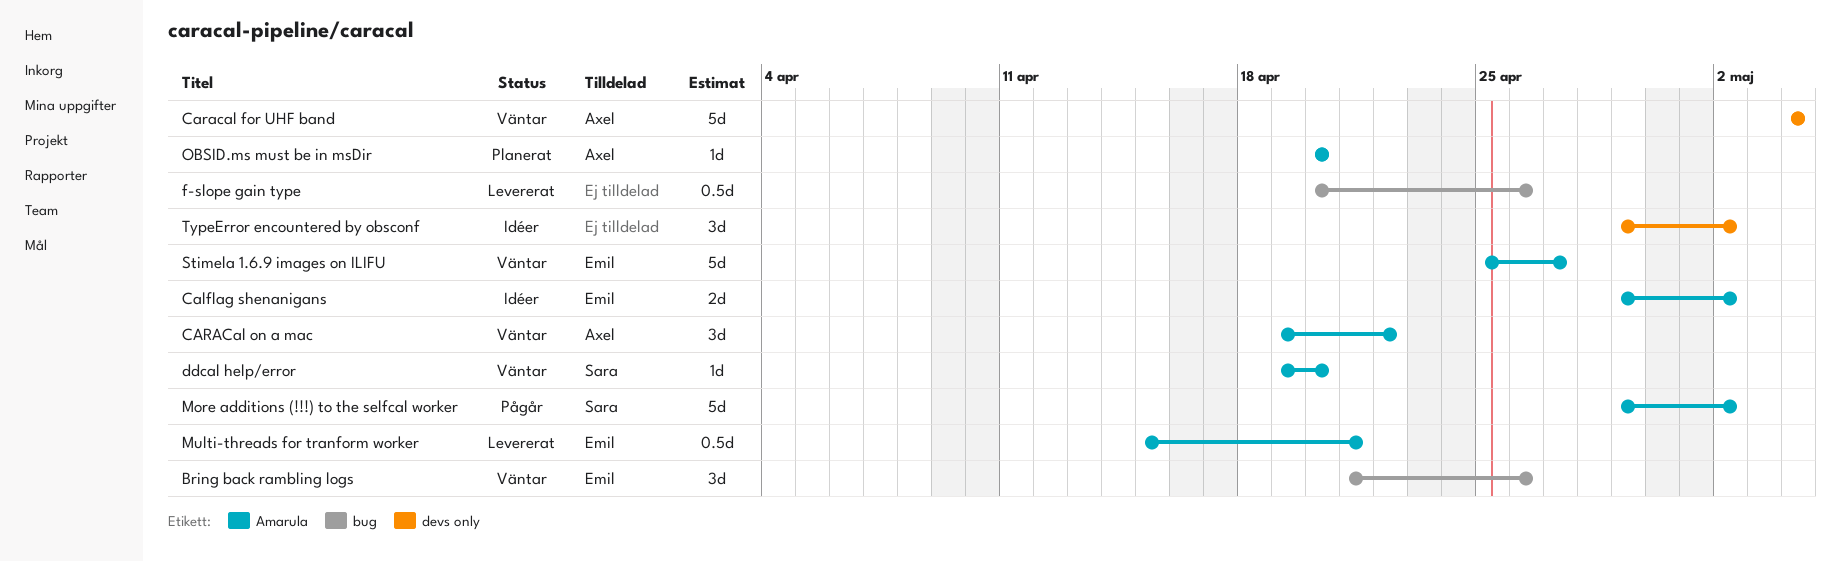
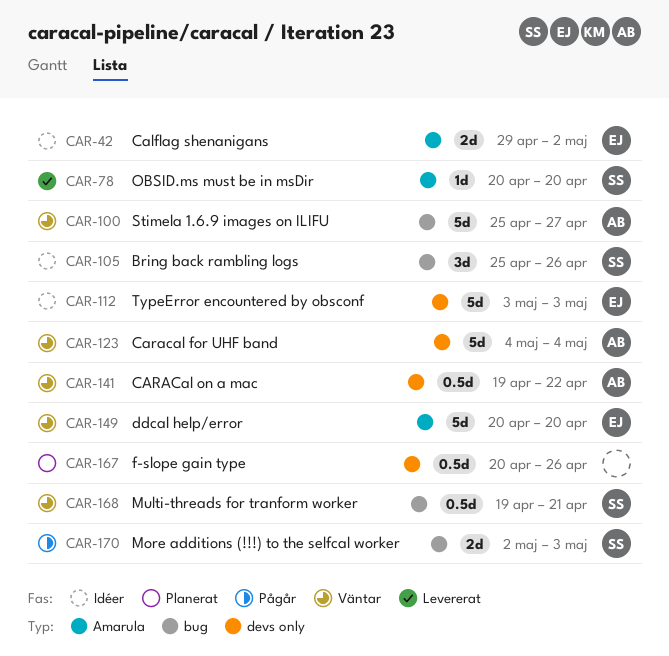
Bring back rambling logs, status: Väntar -> Idéer
Bring back rambling logs, owner: Emil -> Sara
Bring back rambling logs, start: Apr 21 -> Apr 25
CARACal on a mac, label: Amarula -> devs only
CARACal on a mac, estimate: 3d -> 0.5d
ddcal help/error, owner: Sara -> Emil
ddcal help/error, estimate: 1d -> 5d
ddcal help/error, start: Apr 19 -> Apr 20
f-slope gain type, status: Levererat -> Planerat
f-slope gain type, label: bug -> devs only
More additions (!!!) to the selfcal worker, label: Amarula -> bug
More additions (!!!) to the selfcal worker, estimate: 5d -> 2d
More additions (!!!) to the selfcal worker, start: Apr 29 -> May 2
More additions (!!!) to the selfcal worker, due: May 2 -> May 3
Multi-threads for tranform worker, status: Levererat -> Väntar
Multi-threads for tranform worker, owner: Emil -> Sara
Multi-threads for tranform worker, label: Amarula -> bug
Multi-threads for tranform worker, start: Apr 15 -> Apr 19
OBSID.ms must be in msDir, status: Planerat -> Levererat
OBSID.ms must be in msDir, owner: Axel -> Sara
Stimela 1.6.9 images on ILIFU, owner: Emil -> Axel
Stimela 1.6.9 images on ILIFU, label: Amarula -> bug
TypeError encountered by obsconf, owner: none -> Emil
TypeError encountered by obsconf, estimate: 3d -> 5d
TypeError encountered by obsconf, start: Apr 29 -> May 3
TypeError encountered by obsconf, due: May 2 -> May 3

